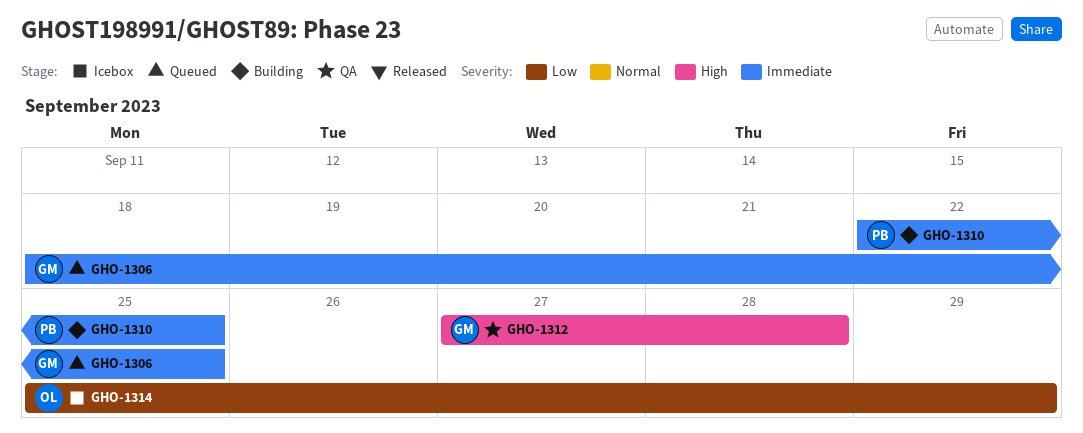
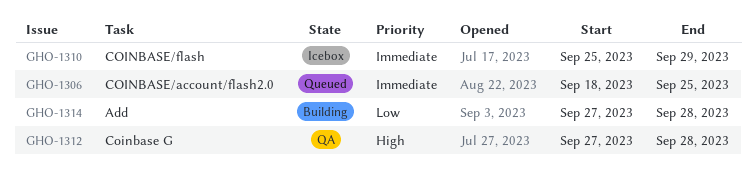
GHO-1310, status: Building -> Icebox
GHO-1310, start: Sep 22 -> Sep 25
GHO-1310, due: Sep 25 -> Sep 29
GHO-1314, status: Icebox -> Building
GHO-1314, start: Sep 25 -> Sep 27
GHO-1314, due: Sep 29 -> Sep 28

